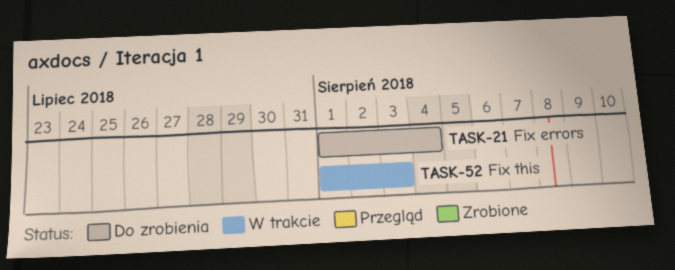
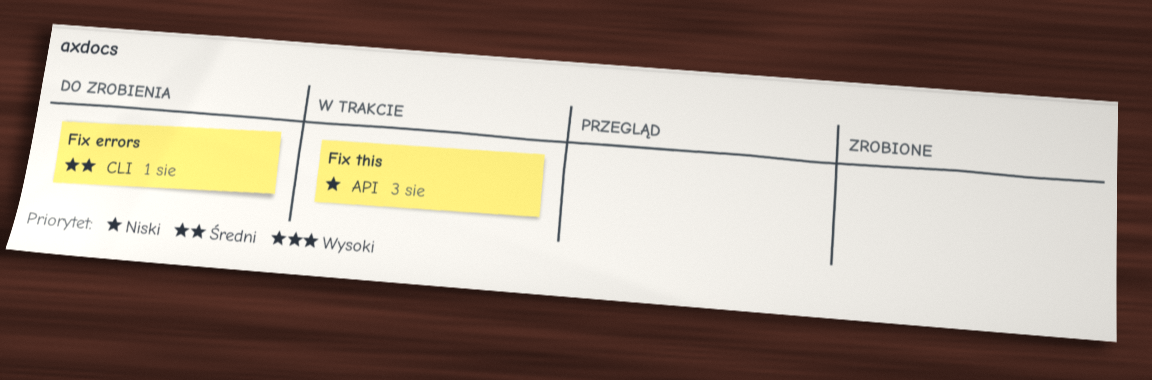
Fix errors, due: Aug 4 -> Aug 1

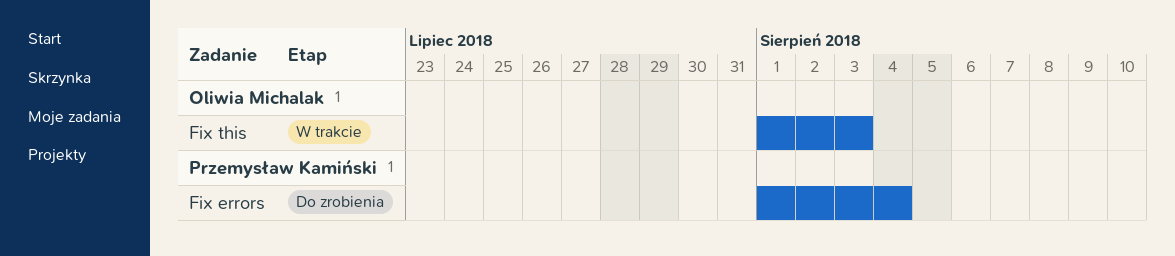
Fix errors, due: Aug 1 -> Aug 4

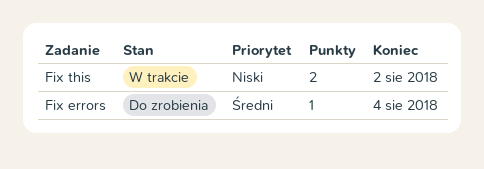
Fix this, due: Aug 3 -> Aug 2

